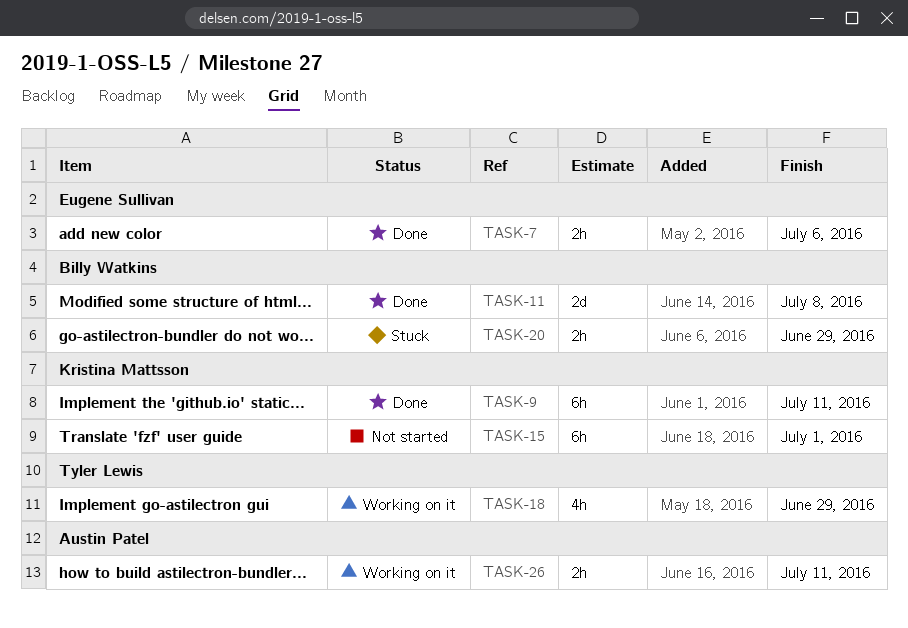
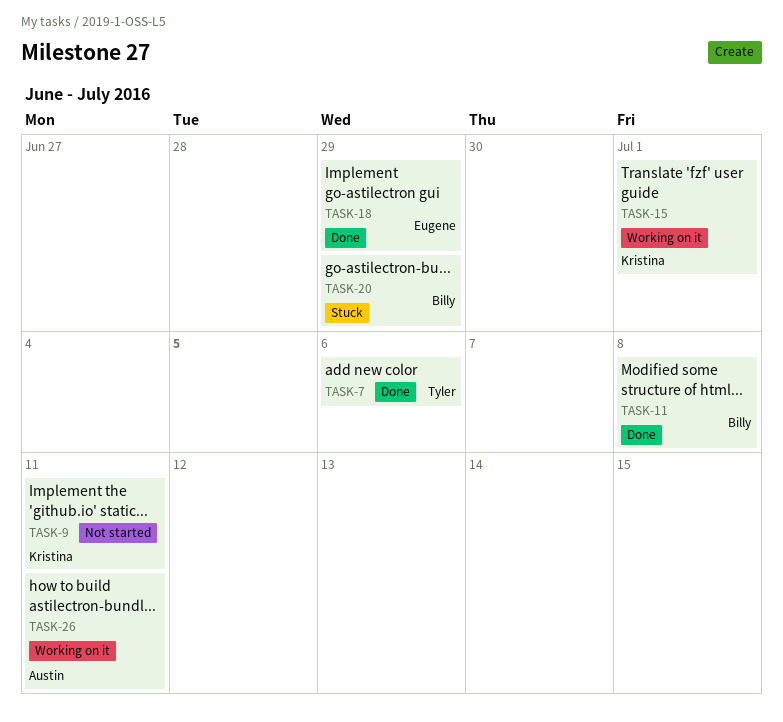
TASK-7, owner: Eugene Sullivan -> Tyler Lewis
TASK-9, status: Done -> Not started
TASK-15, status: Not started -> Working on it
TASK-18, status: Working on it -> Done
TASK-18, owner: Tyler Lewis -> Eugene Sullivan

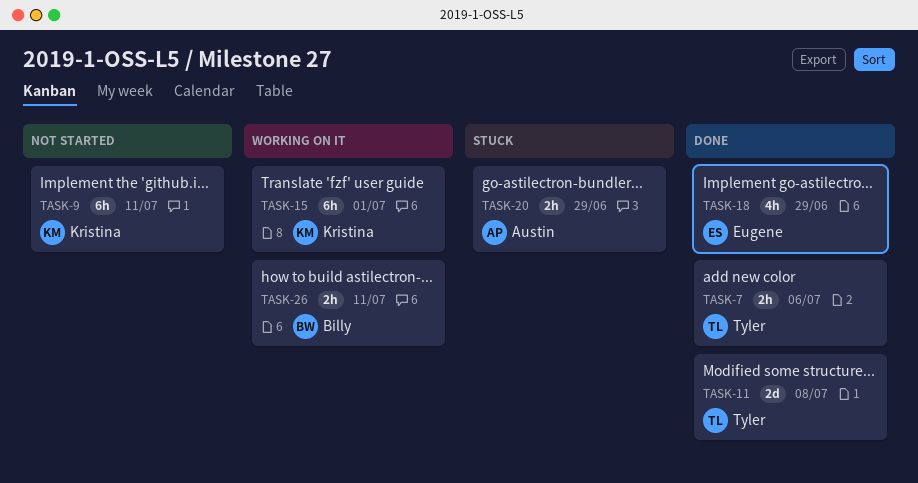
TASK-11, owner: Billy -> Tyler
TASK-20, owner: Billy -> Austin
TASK-26, owner: Austin -> Billy

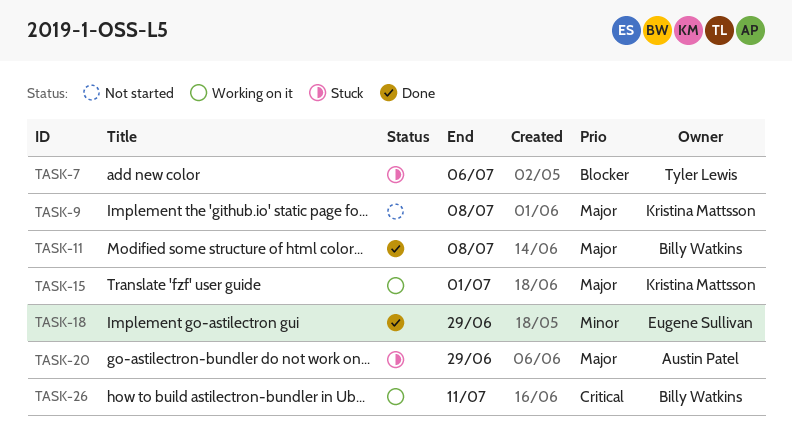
TASK-7, status: Done -> Stuck
TASK-9, due: Jul 11 -> Jul 8
TASK-11, owner: Tyler Lewis -> Billy Watkins

